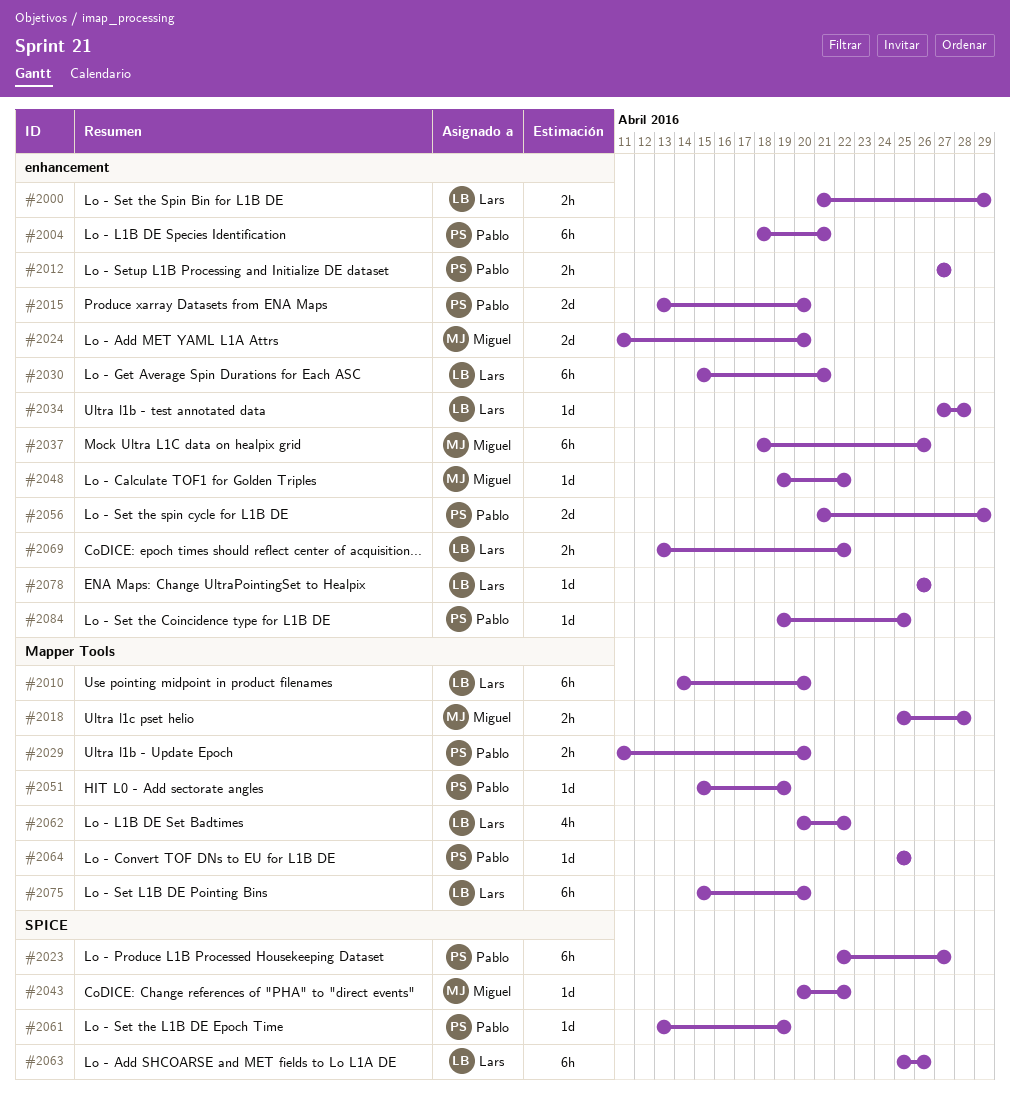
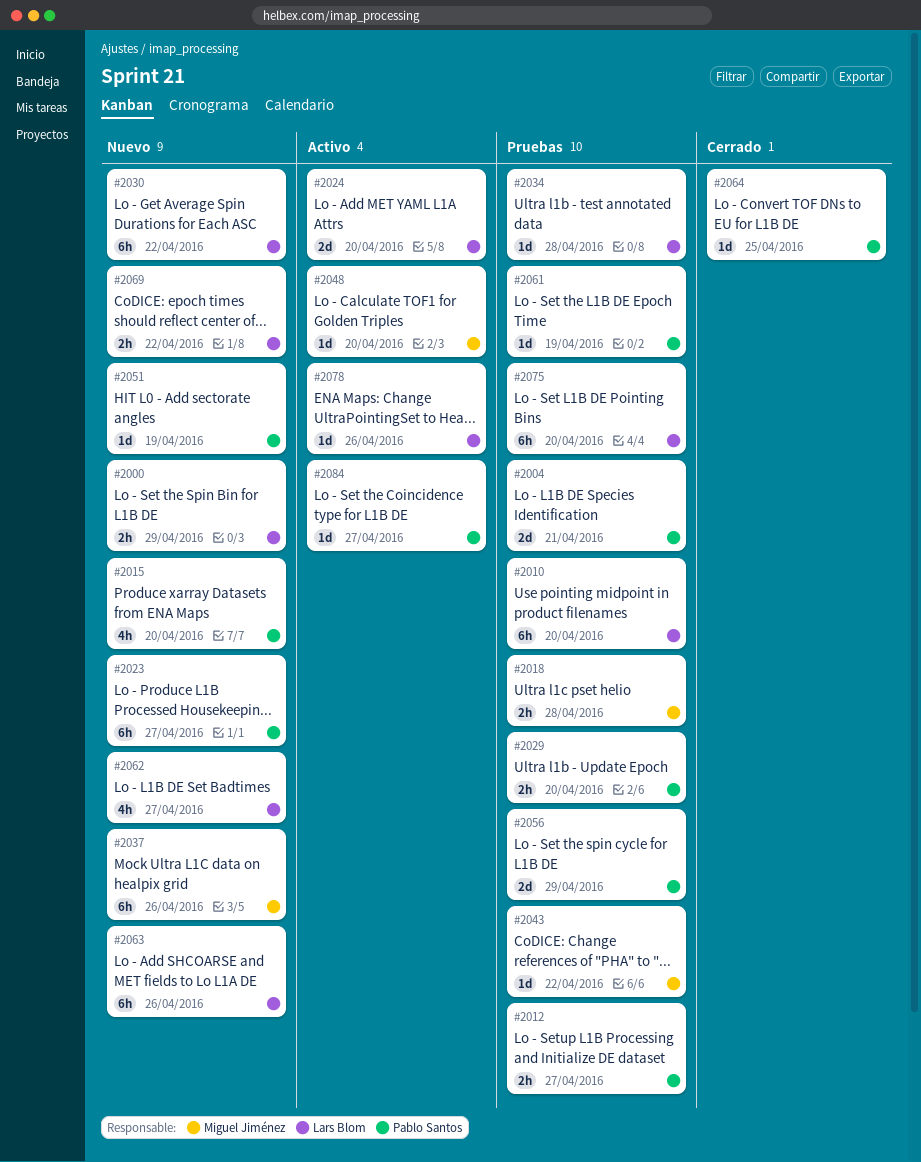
#2004, estimate: 6h -> 2d
#2015, estimate: 2d -> 4h
#2024, owner: Miguel Jiménez -> Lars Blom
#2030, due: Apr 21 -> Apr 22
#2048, due: Apr 22 -> Apr 20
#2062, due: Apr 22 -> Apr 27
#2084, due: Apr 25 -> Apr 27

